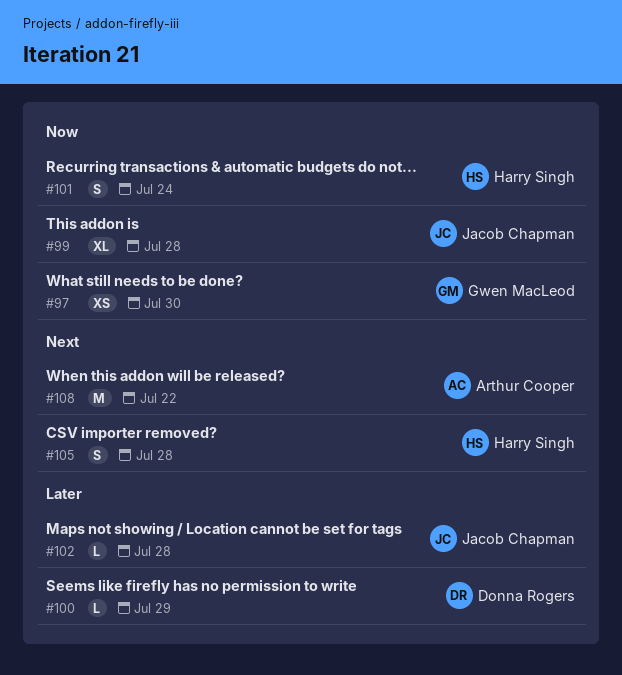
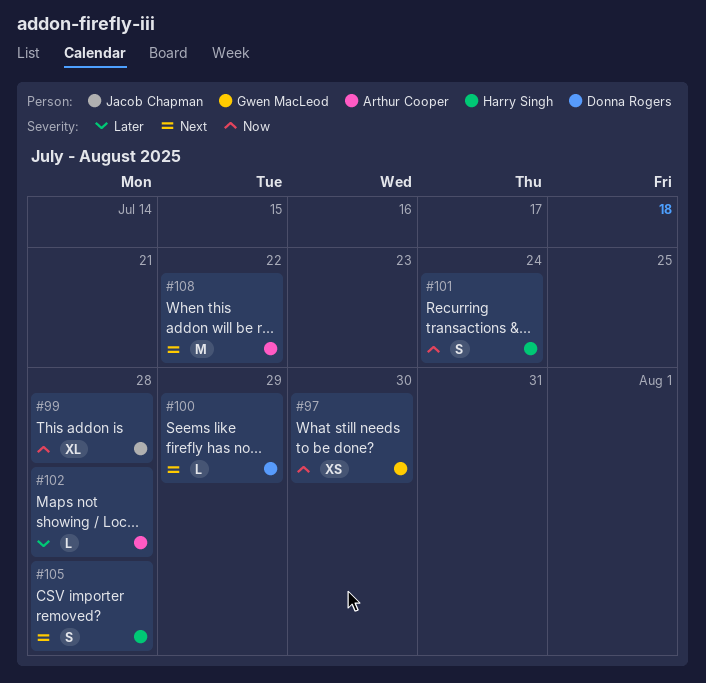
#100, priority: Later -> Next
#102, owner: Jacob Chapman -> Arthur Cooper

